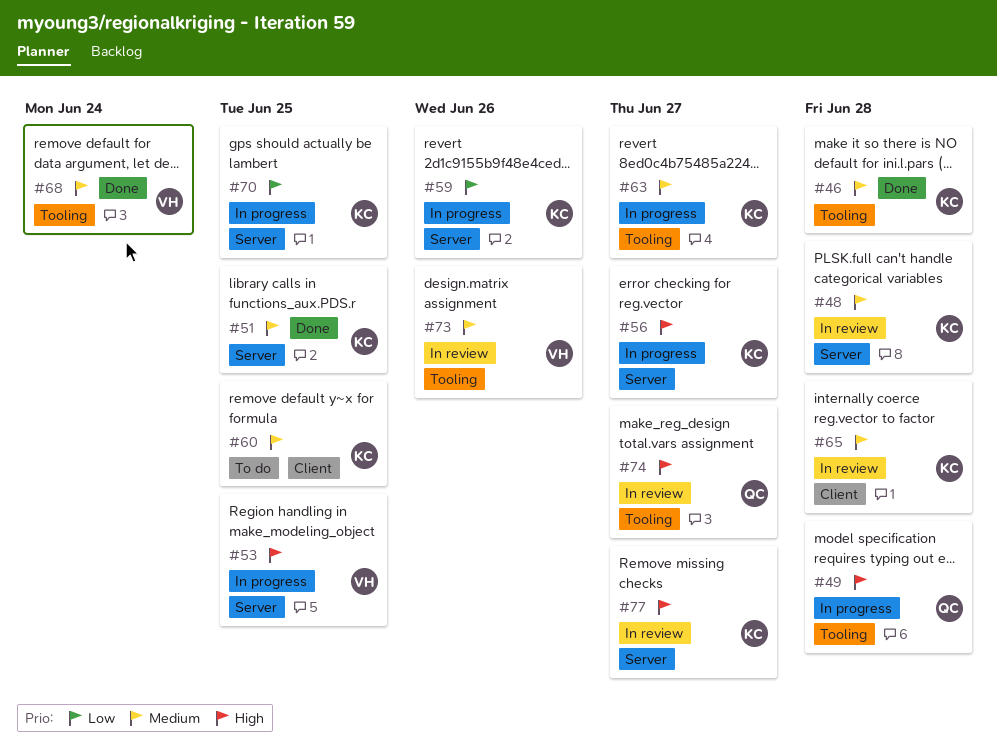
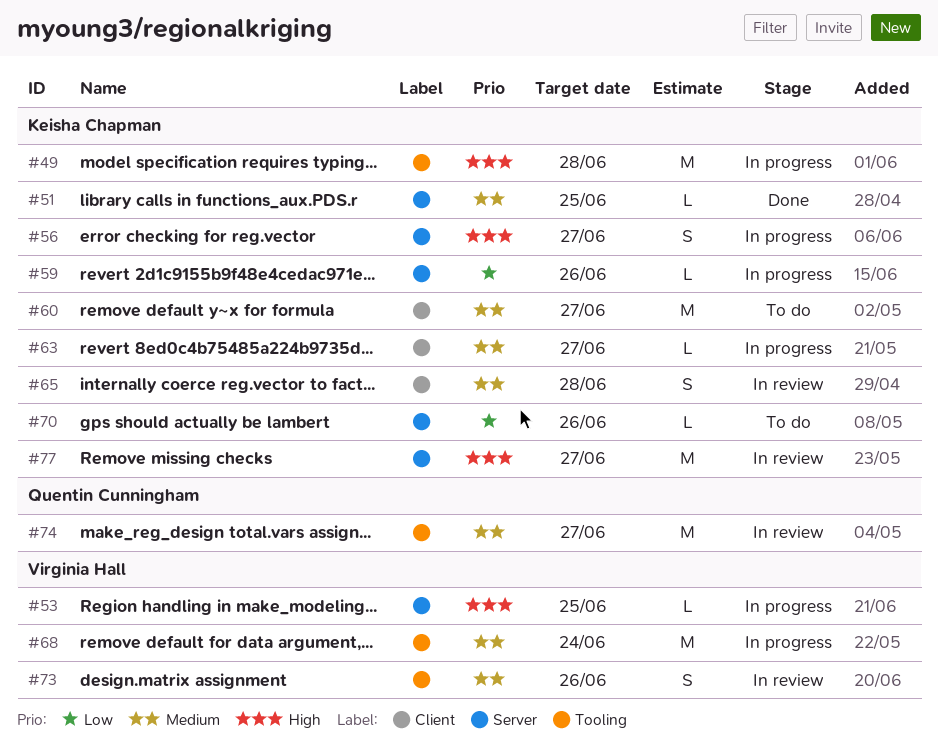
#46: present -> none
#48: present -> none
#49, owner: Quentin Cunningham -> Keisha Chapman
#60, due: Jun 25 -> Jun 27
#63, label: Tooling -> Client
#68, status: Done -> In progress
#70, status: In progress -> To do
#70, due: Jun 25 -> Jun 26
#74, priority: High -> Medium

